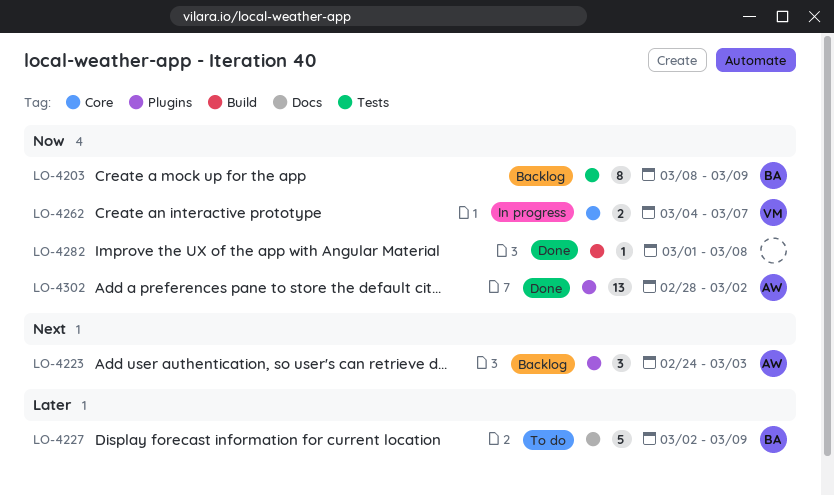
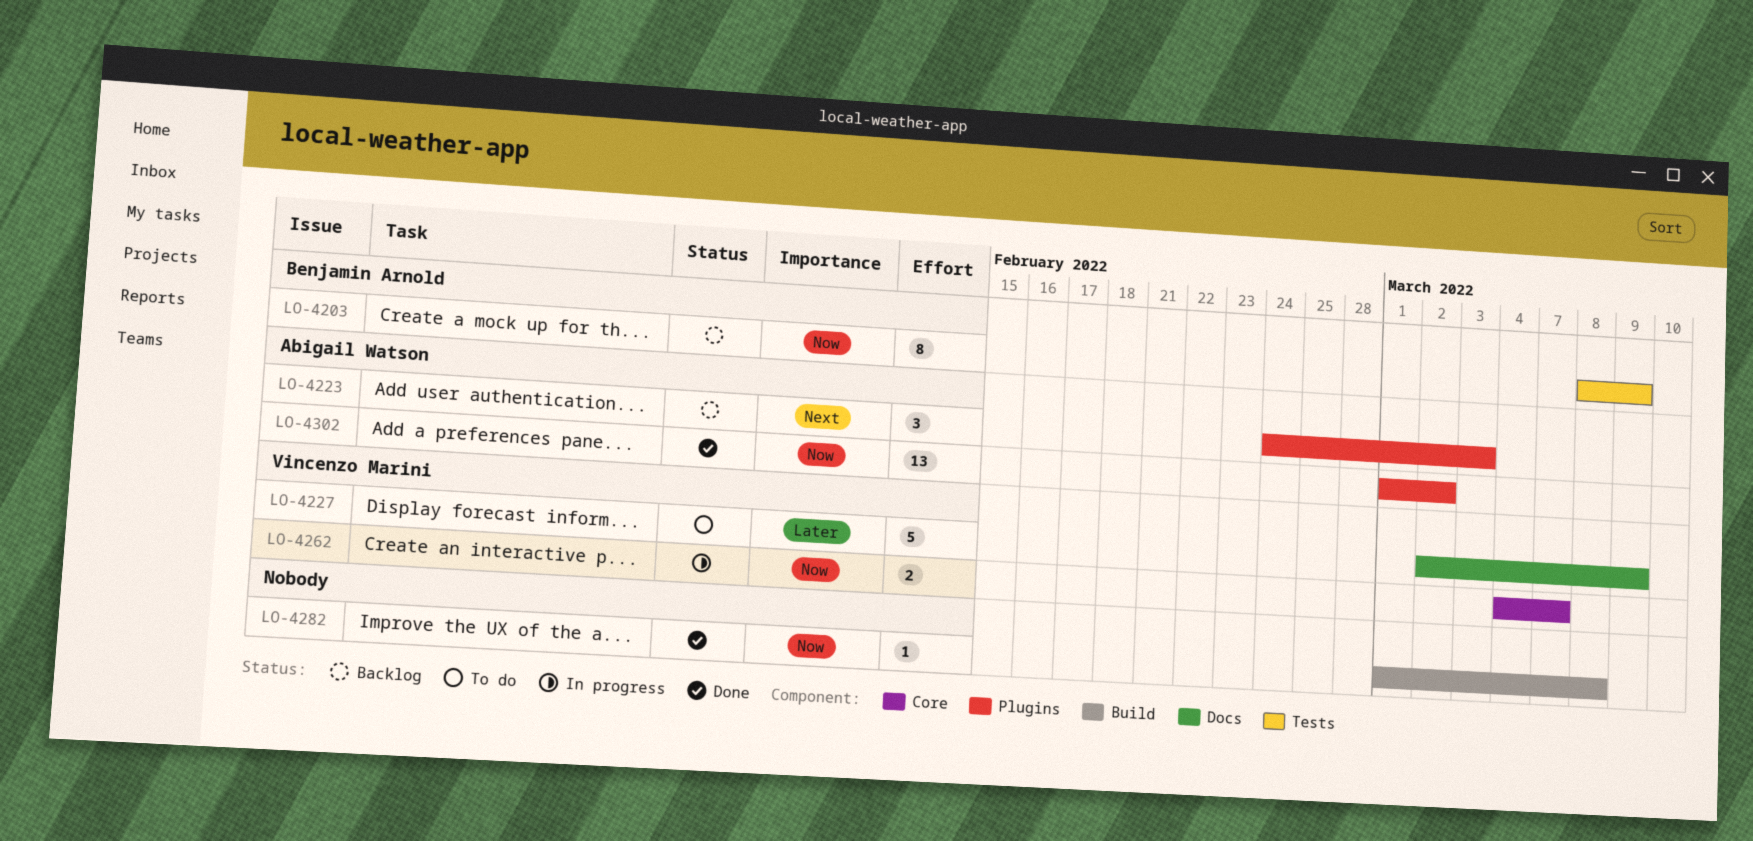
LO-4227, owner: Benjamin Arnold -> Vincenzo Marini
LO-4302, start: Feb 28 -> Mar 1

